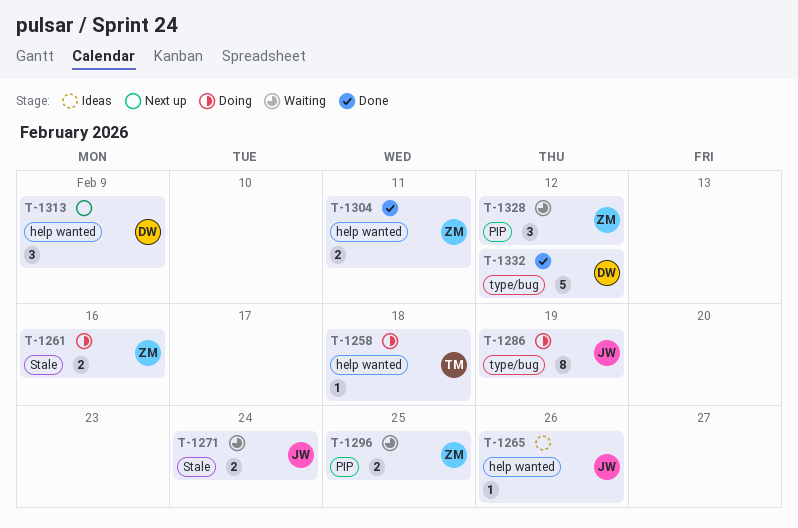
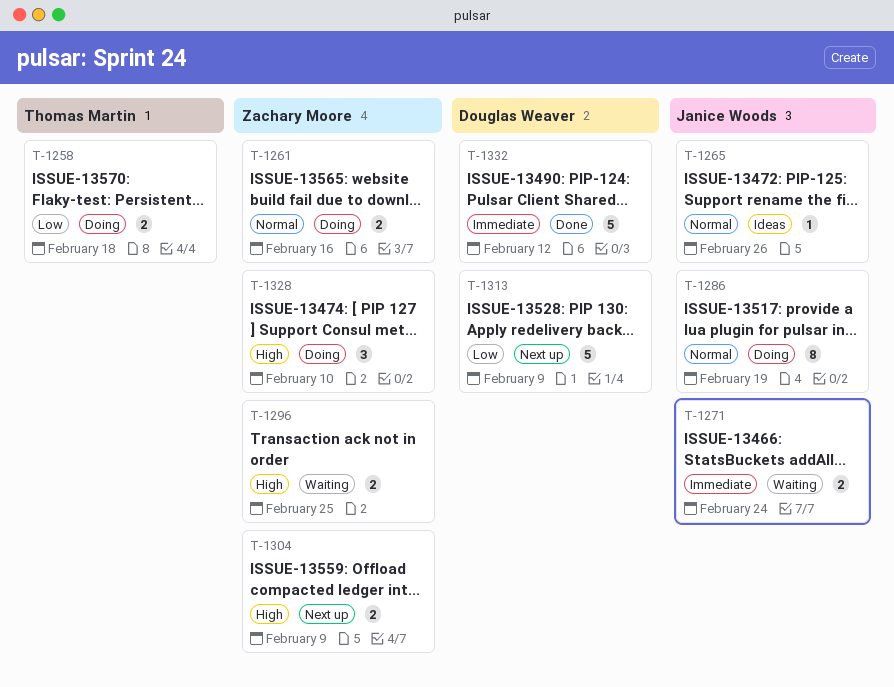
T-1258, estimate: 1 -> 2
T-1304, status: Done -> Next up
T-1304, due: Feb 11 -> Feb 9
T-1313, estimate: 3 -> 5
T-1328, status: Waiting -> Doing
T-1328, due: Feb 12 -> Feb 10

